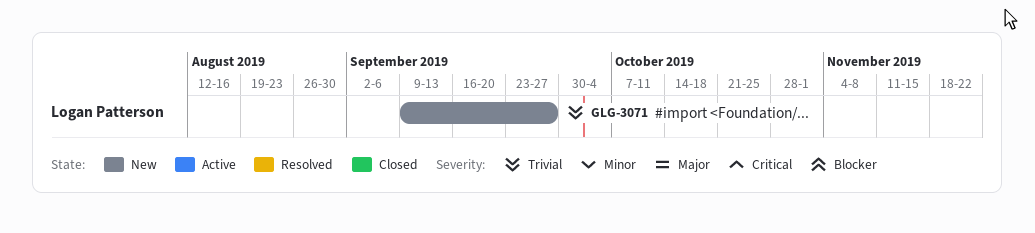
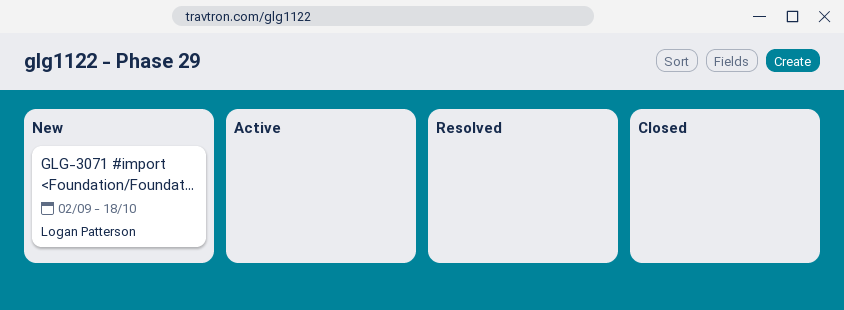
GLG-3071, start: Sep 9 -> Sep 2
GLG-3071, due: Sep 27 -> Oct 18

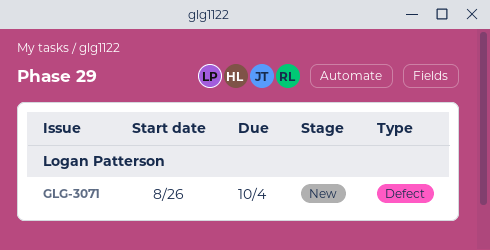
GLG-3071, start: Sep 2 -> Aug 26
GLG-3071, due: Oct 18 -> Oct 4

